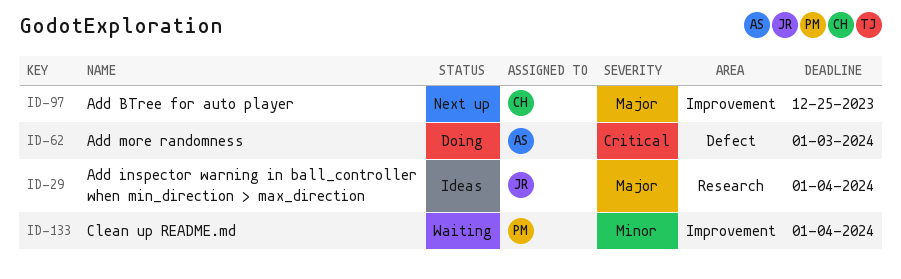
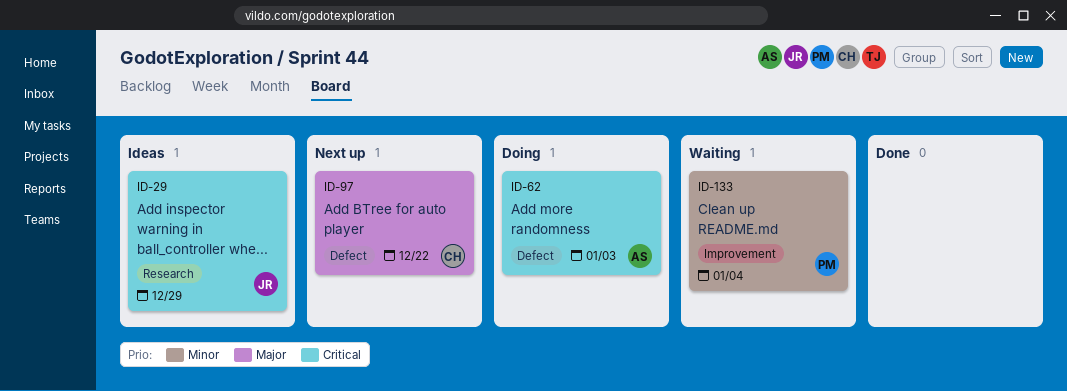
ID-29, priority: Major -> Critical
ID-29, due: Jan 4 -> Dec 29
ID-97, label: Improvement -> Defect
ID-97, due: Dec 25 -> Dec 22

